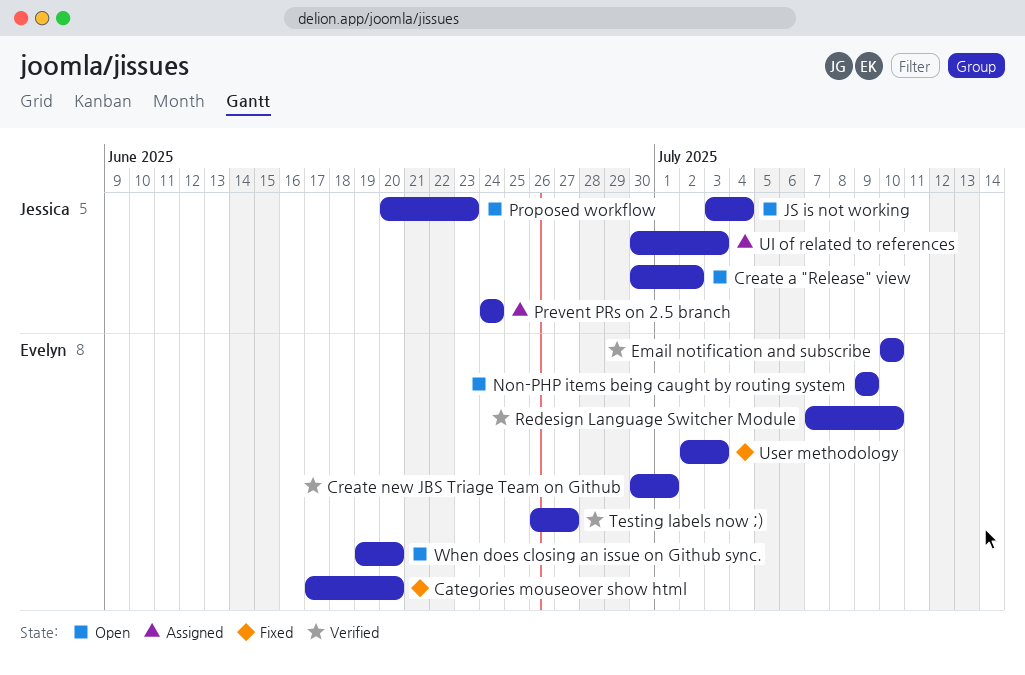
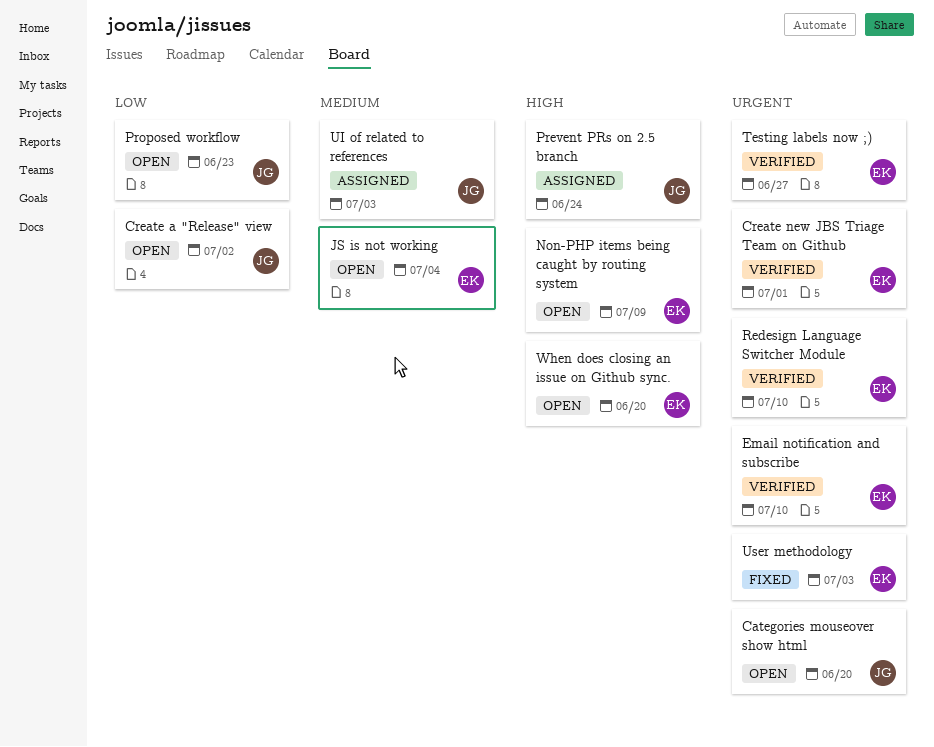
Categories mouseover show html, status: Fixed -> Open
Categories mouseover show html, owner: Evelyn -> Jessica
JS is not working, owner: Jessica -> Evelyn

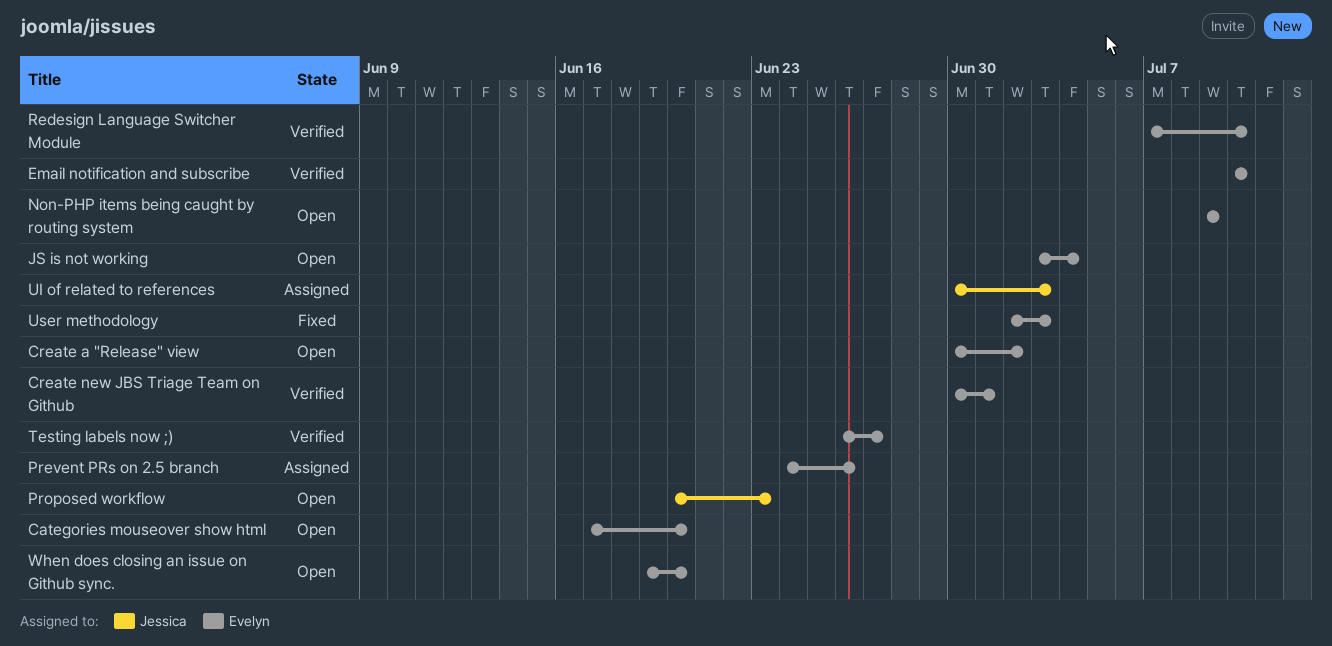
Categories mouseover show html, owner: Jessica -> Evelyn
Create a "Release" view, owner: Jessica -> Evelyn
Prevent PRs on 2.5 branch, owner: Jessica -> Evelyn
Prevent PRs on 2.5 branch, due: Jun 24 -> Jun 26

